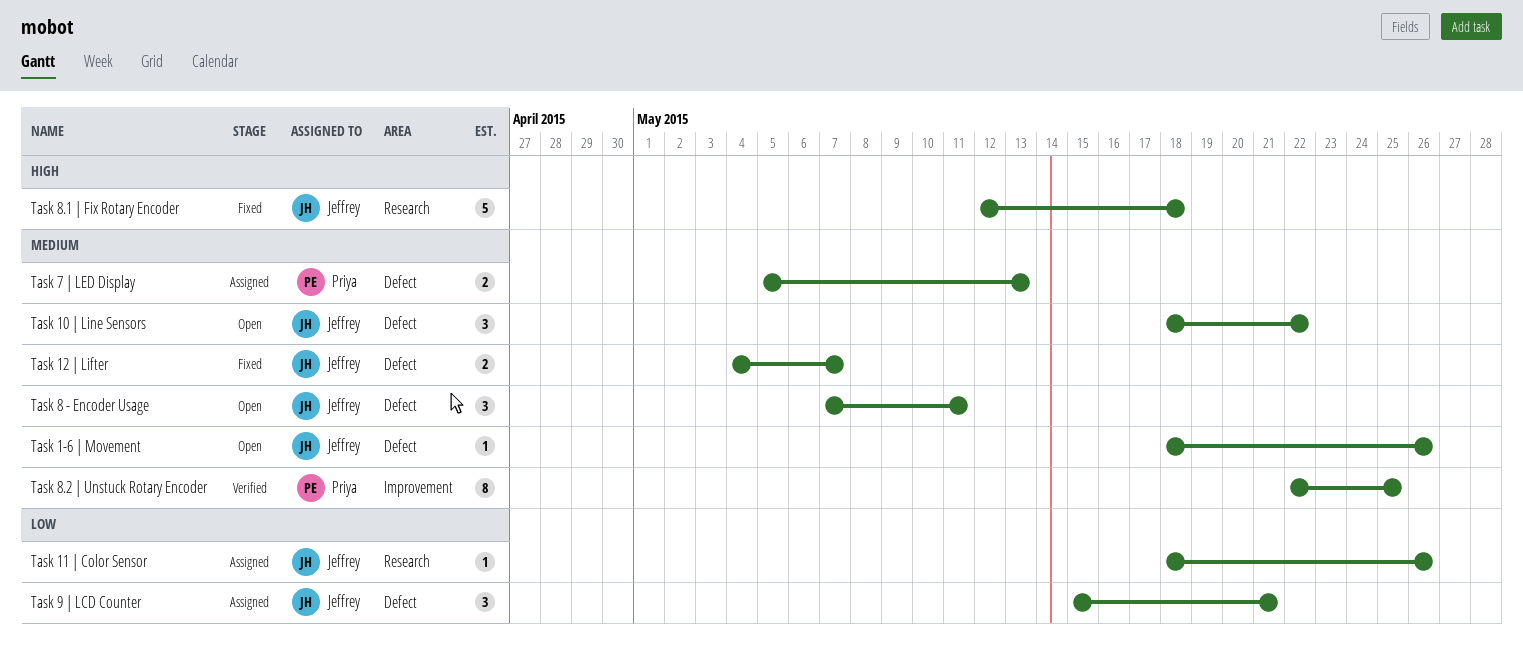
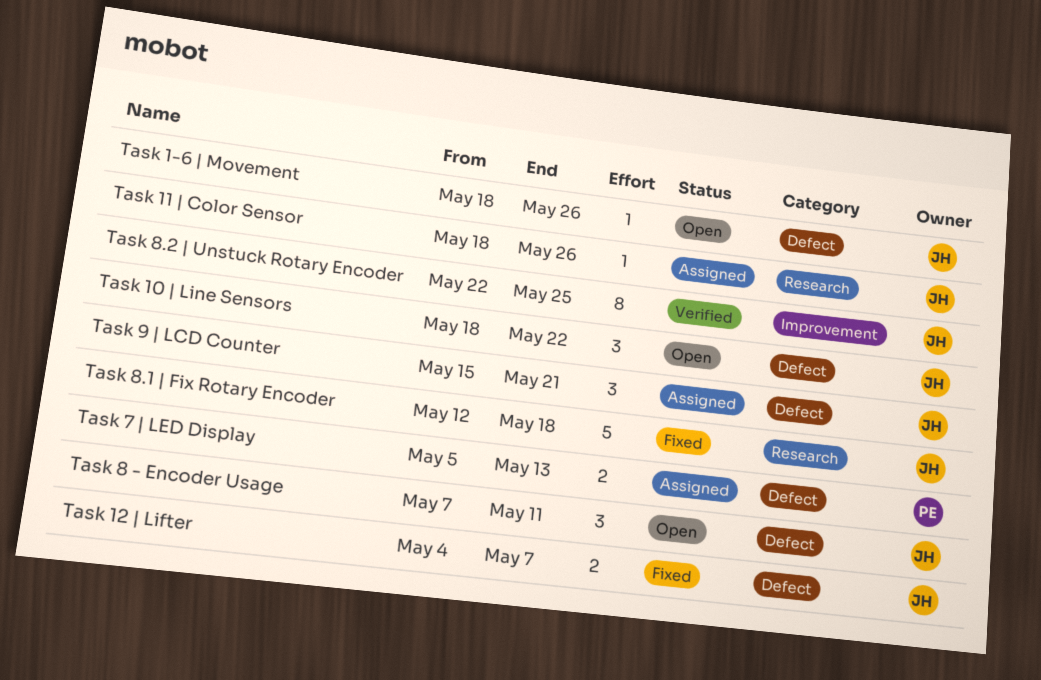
Task 8.2 | Unstuck Rotary Encoder, owner: Priya -> Jeffrey

